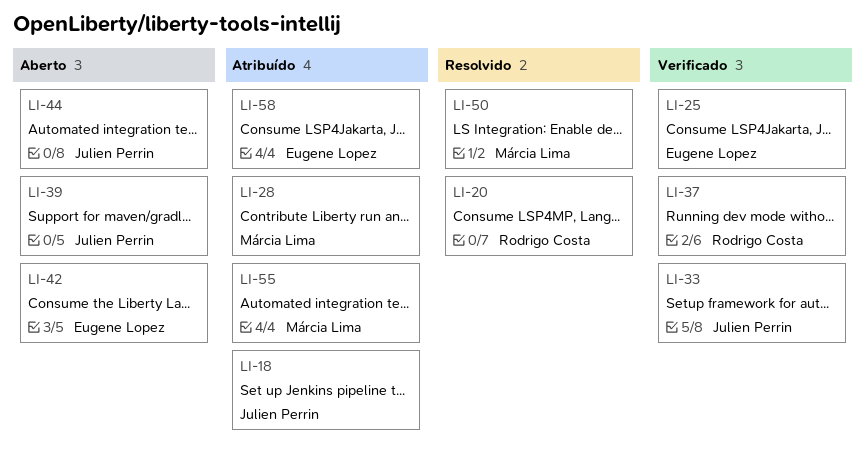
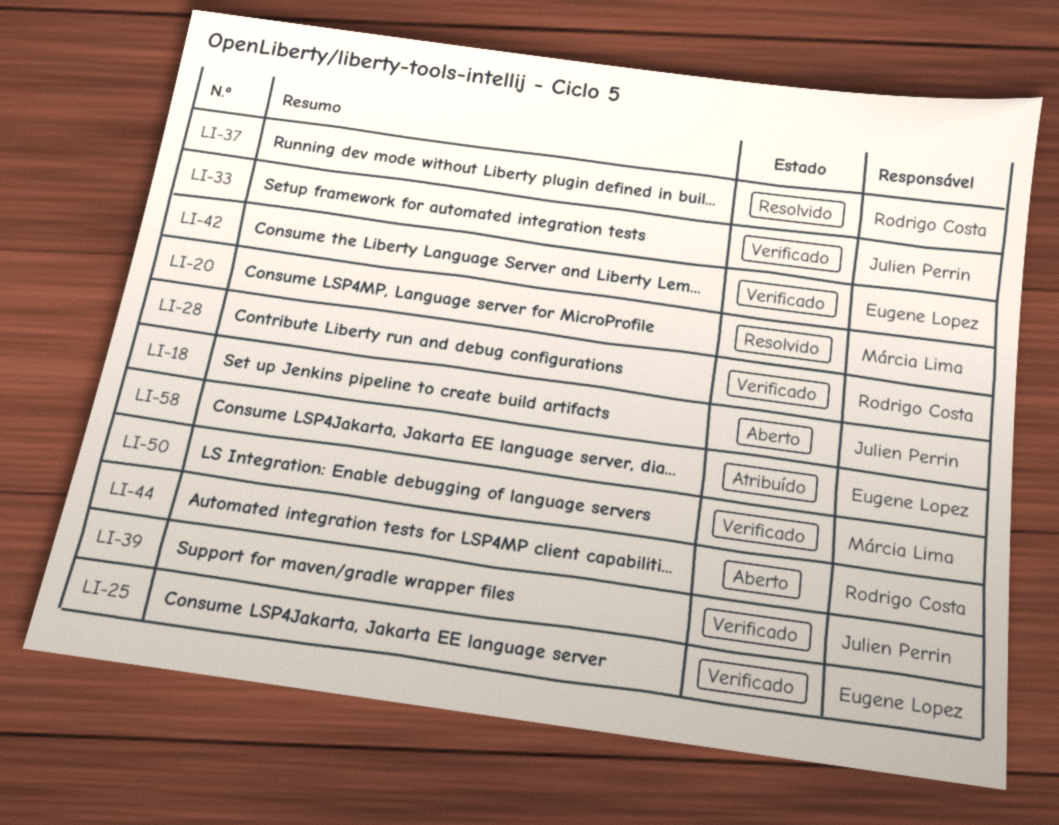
LI-18, status: Atribuído -> Aberto
LI-20, owner: Rodrigo Costa -> Márcia Lima
LI-28, status: Atribuído -> Verificado
LI-28, owner: Márcia Lima -> Rodrigo Costa
LI-37, status: Verificado -> Resolvido
LI-39, status: Aberto -> Verificado
LI-42, status: Aberto -> Verificado
LI-44, owner: Julien Perrin -> Rodrigo Costa
LI-50, status: Resolvido -> Verificado
LI-55: present -> none

